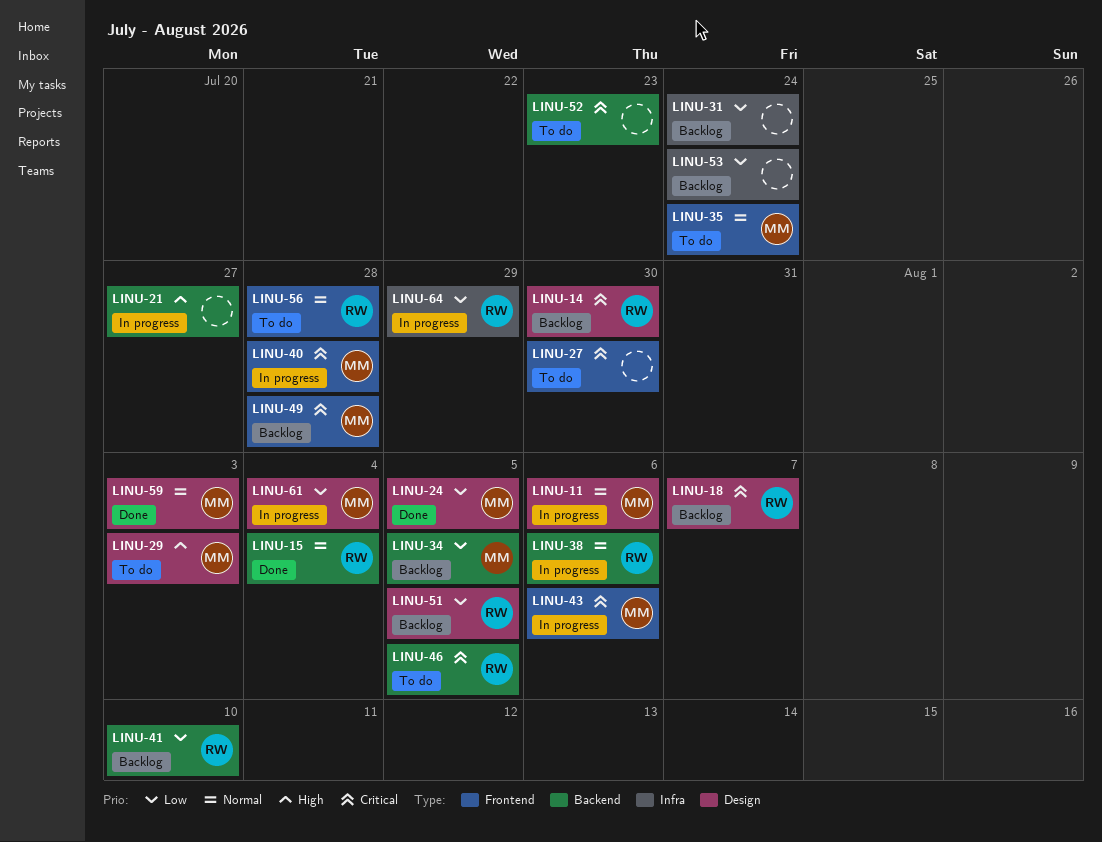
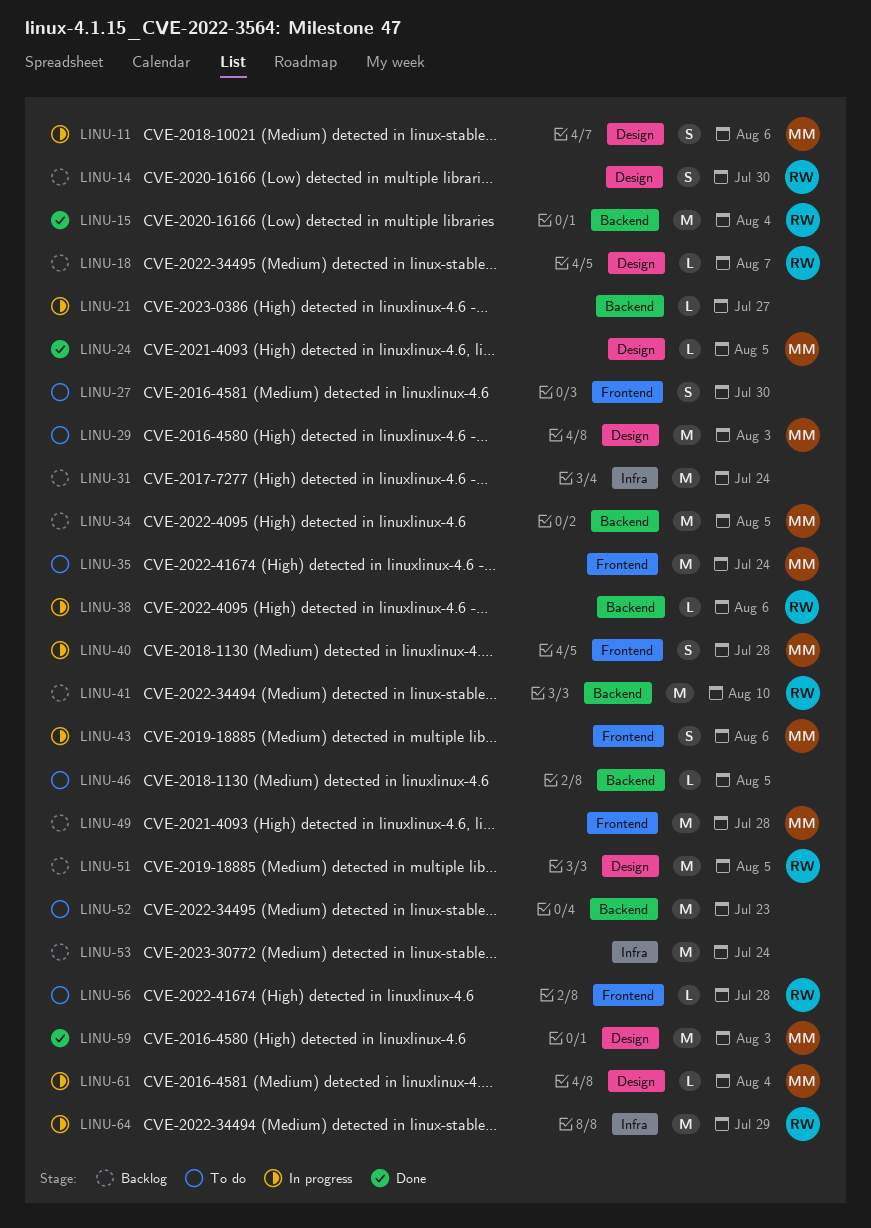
LINU-46, owner: RW -> none

